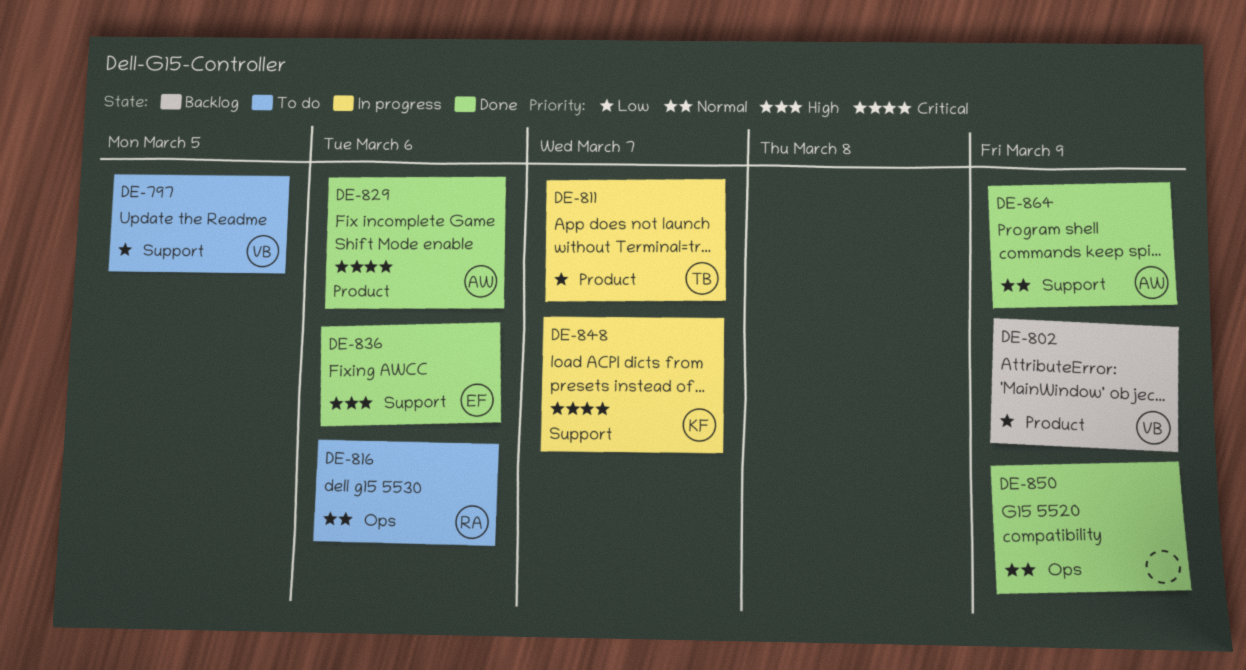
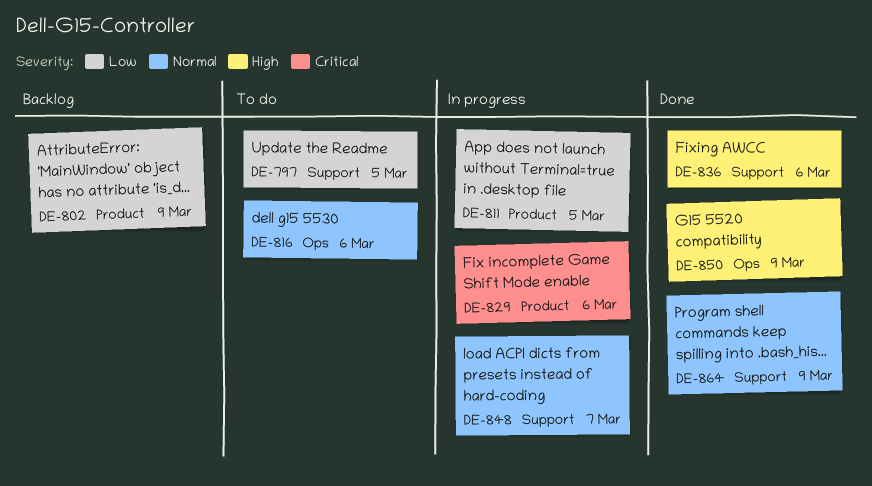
DE-811, due: Mar 7 -> Mar 5
DE-829, status: Done -> In progress
DE-848, priority: Critical -> Normal
DE-850, priority: Normal -> High

